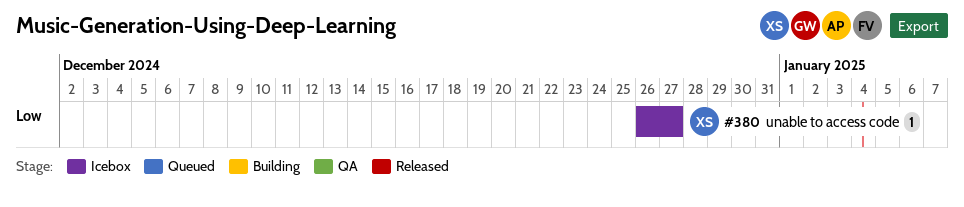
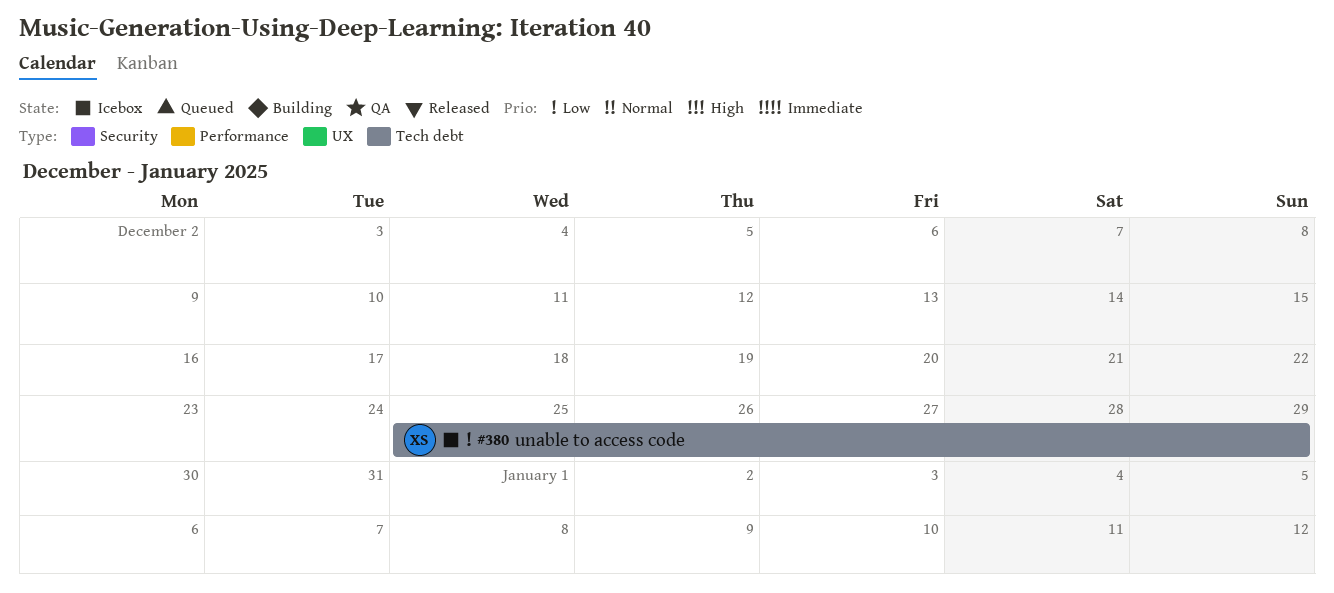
#380, start: Dec 26 -> Dec 25
#380, due: Dec 27 -> Dec 29

